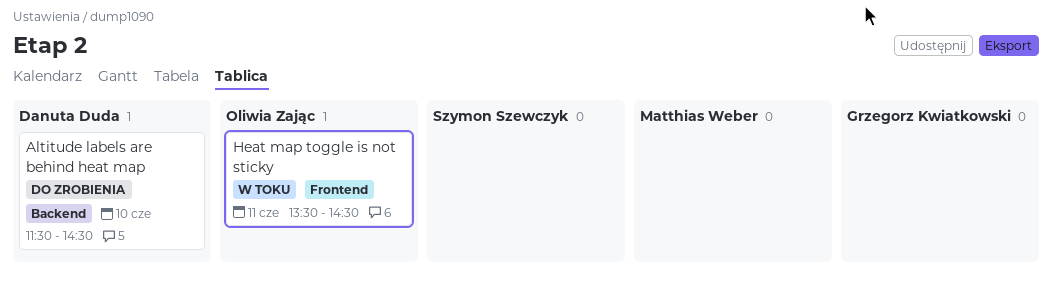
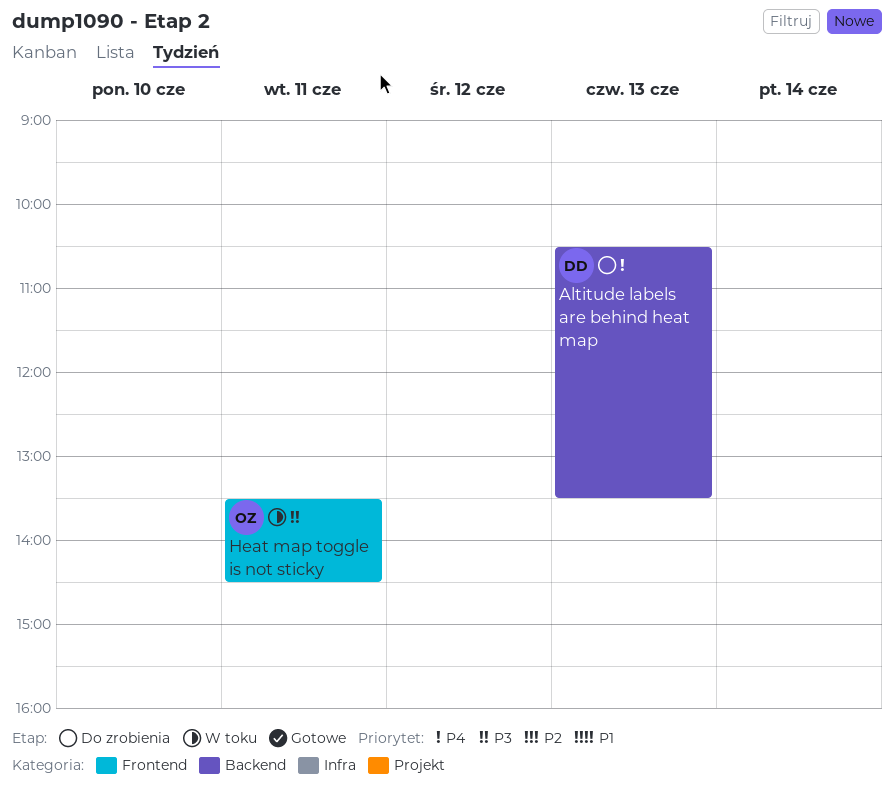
Altitude labels are behind heat map, day: Jun 10 -> Jun 13
Altitude labels are behind heat map, begins: 11:30 -> 10:30
Altitude labels are behind heat map, ends: 14:30 -> 13:30

